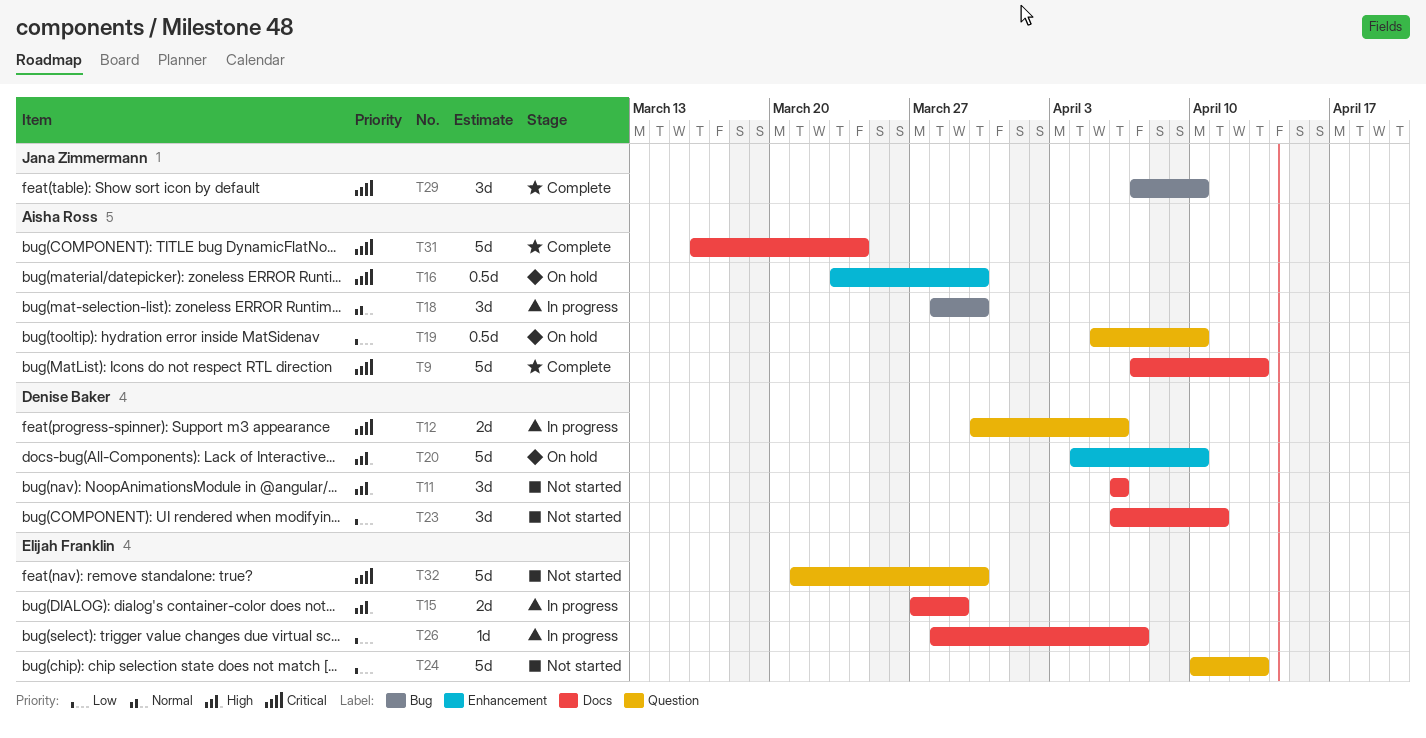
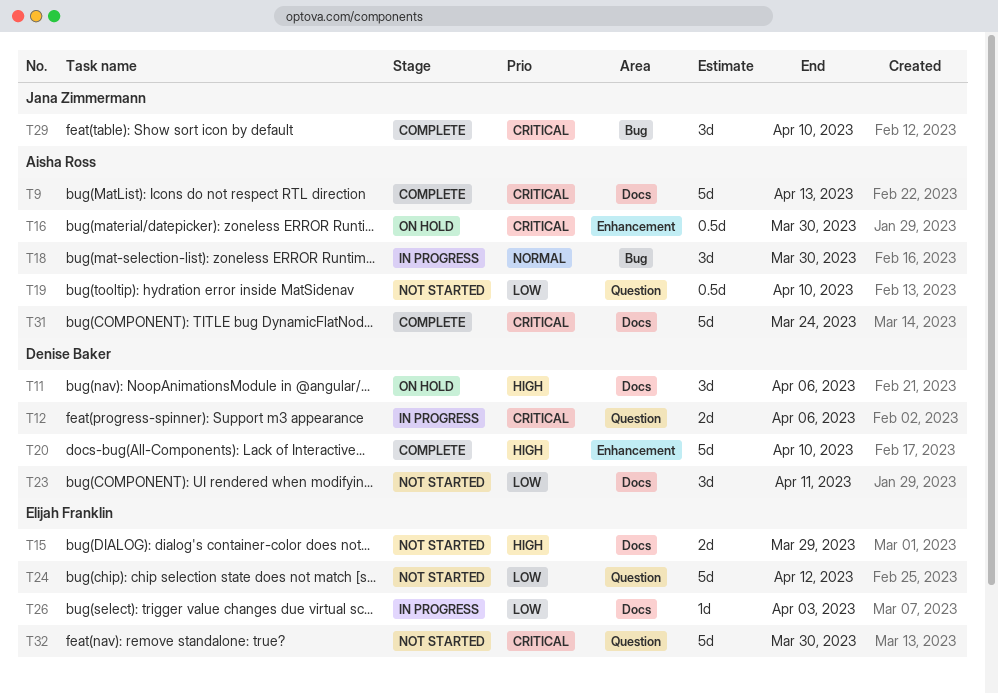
T11, status: Not started -> On hold
T15, status: In progress -> Not started
T19, status: On hold -> Not started
T20, status: On hold -> Complete
T24, due: Apr 13 -> Apr 12
T26, due: Apr 7 -> Apr 3

